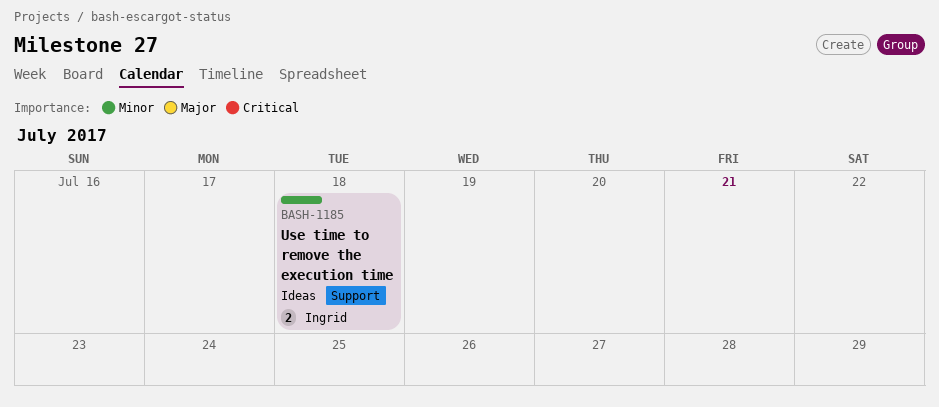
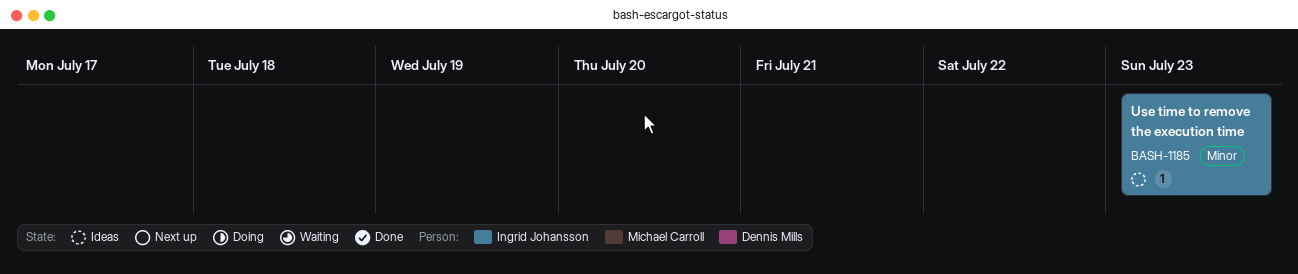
BASH-1185, estimate: 2 -> 1
BASH-1185, due: Jul 18 -> Jul 23

